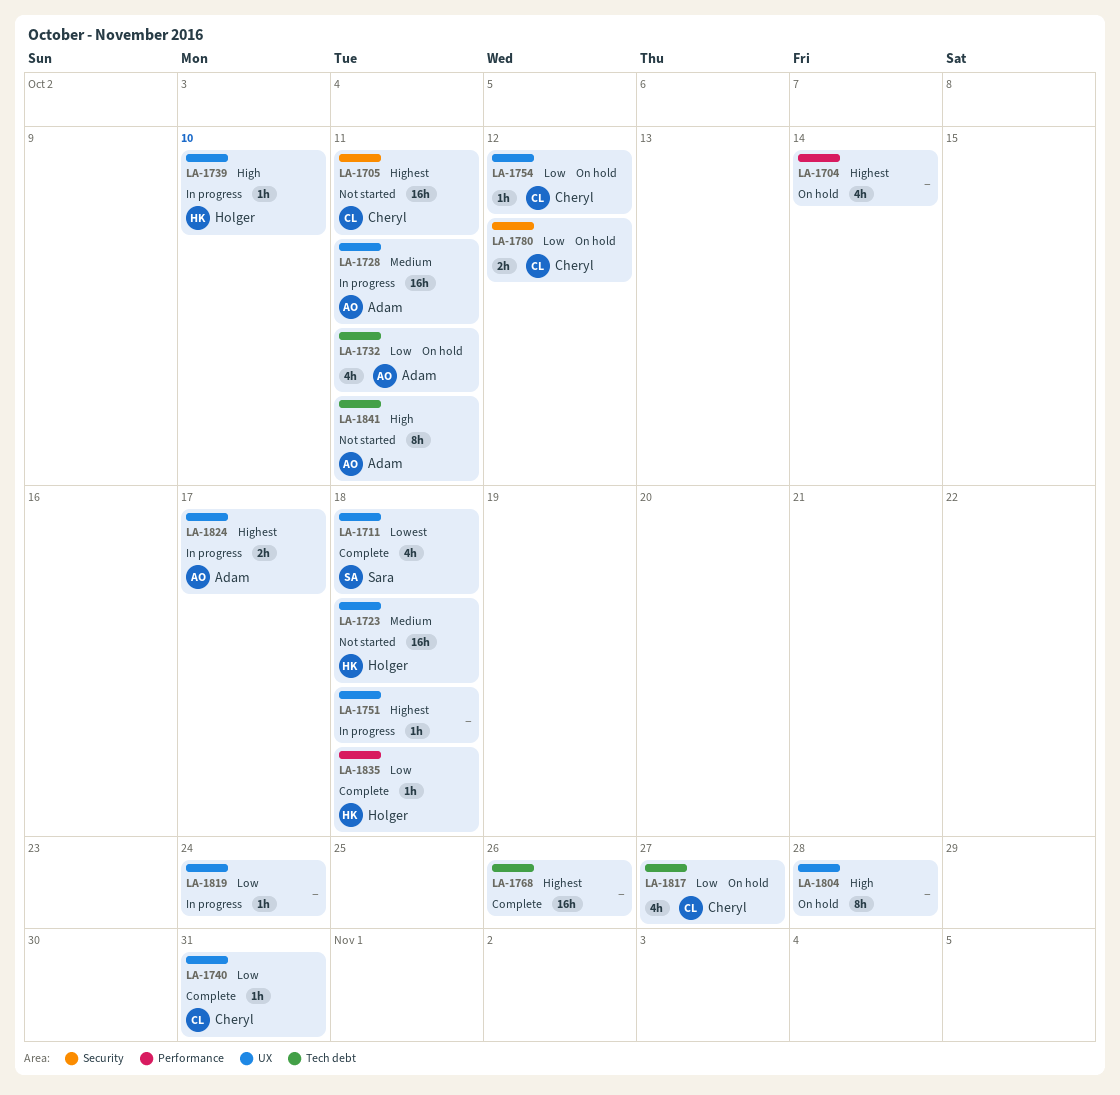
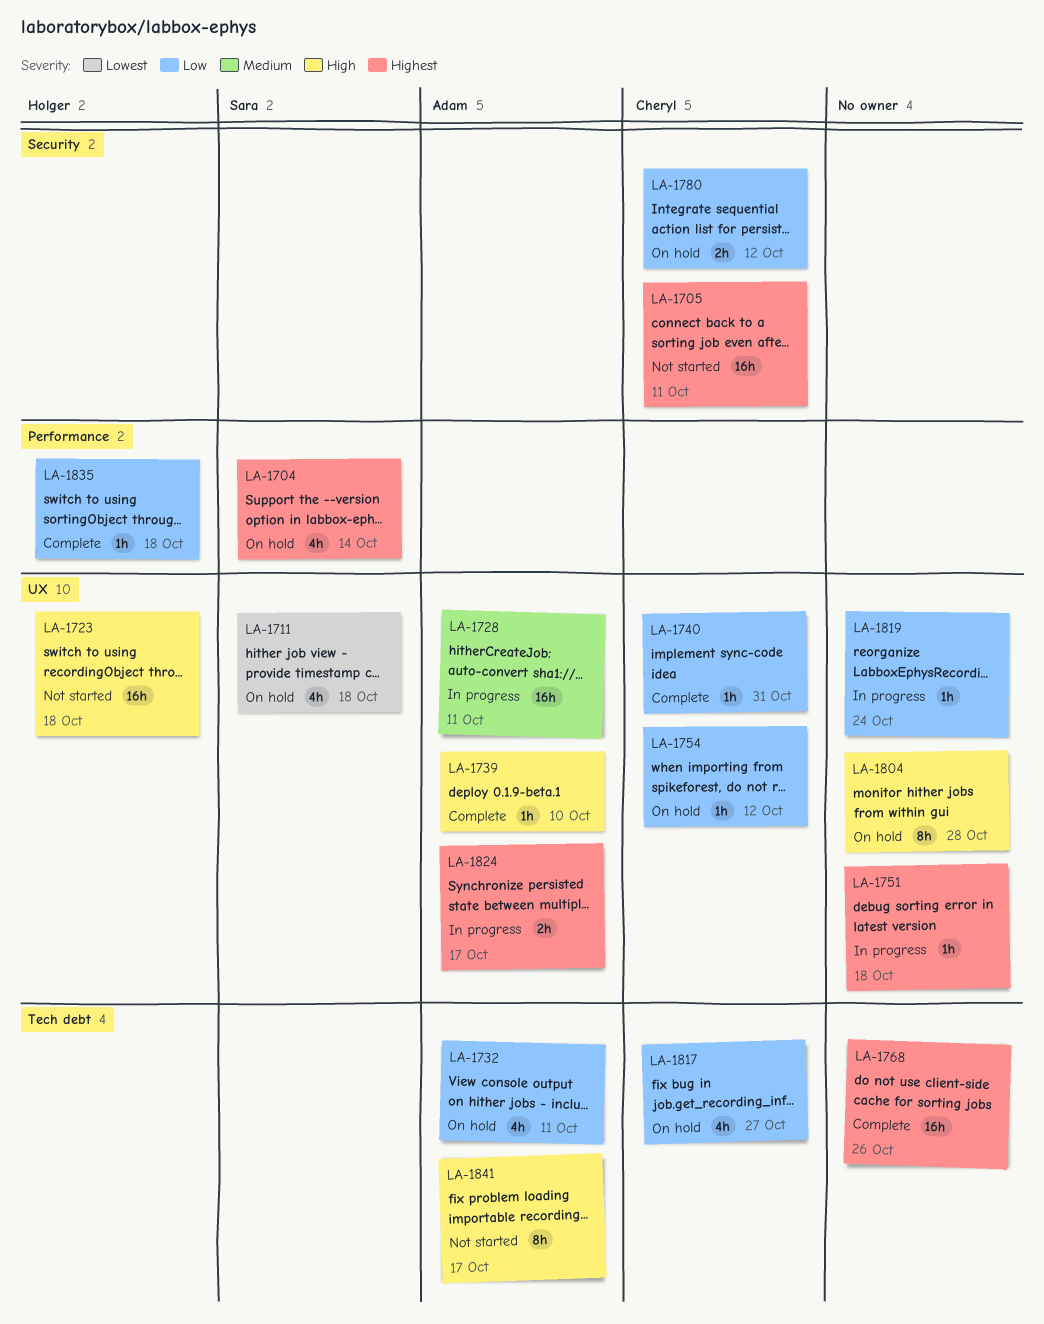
LA-1704, owner: none -> Sara
LA-1711, status: Complete -> On hold
LA-1723, priority: Medium -> High
LA-1739, status: In progress -> Complete
LA-1739, owner: Holger -> Adam
LA-1841, due: Oct 11 -> Oct 17

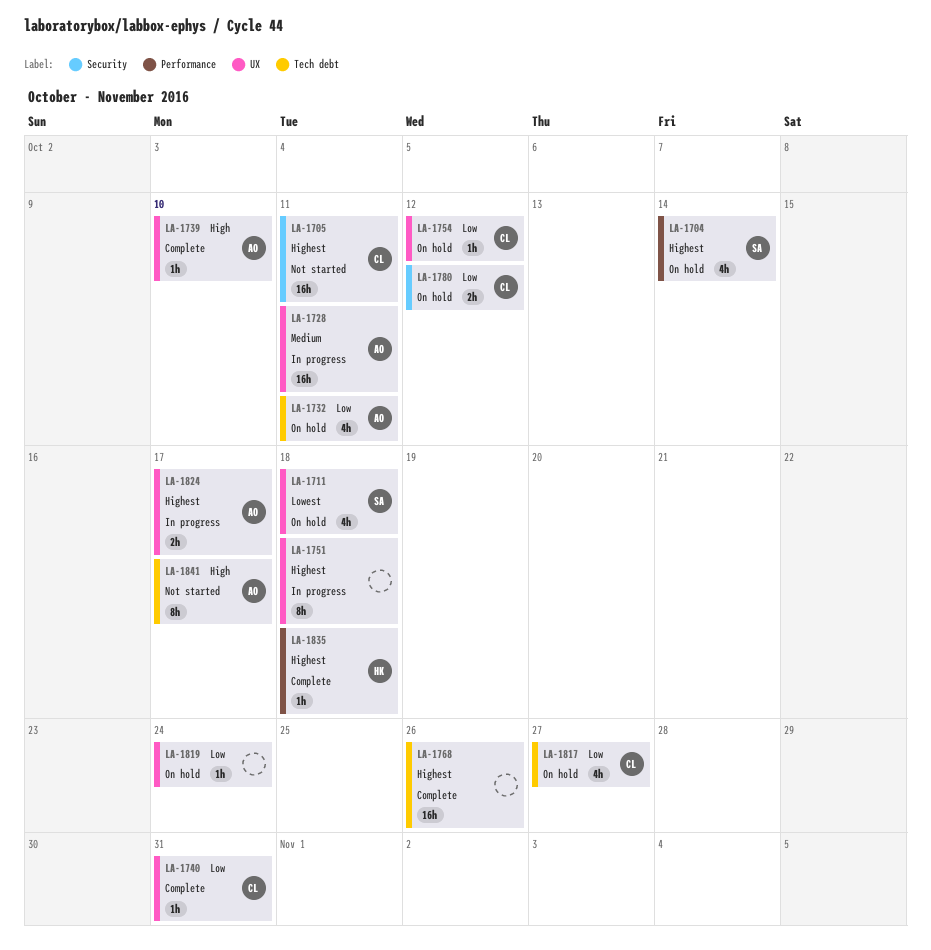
LA-1723: present -> none
LA-1751, estimate: 1h -> 8h
LA-1804: present -> none
LA-1819, status: In progress -> On hold
LA-1835, priority: Low -> Highest

